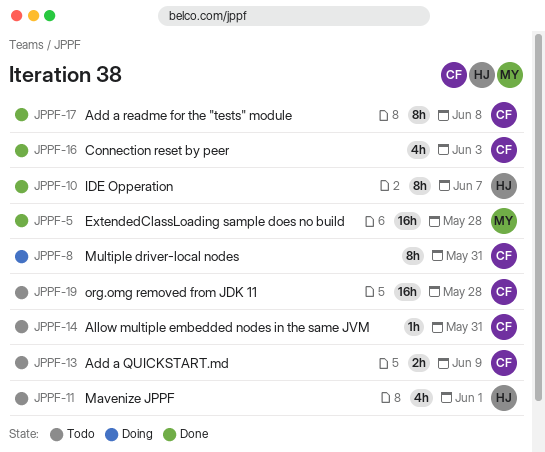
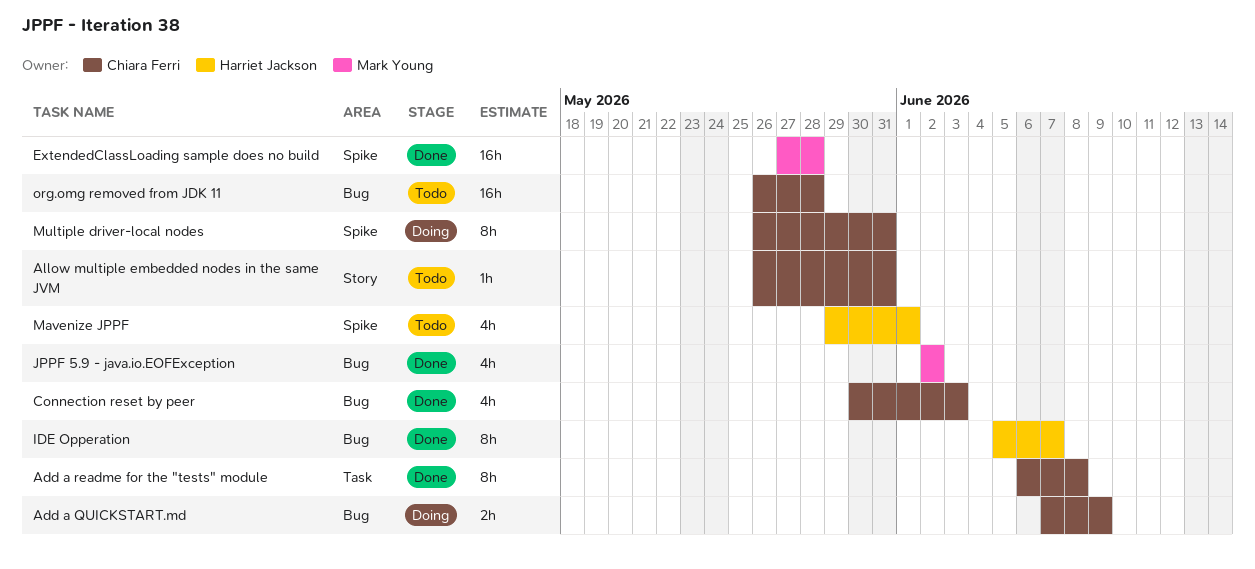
Add a QUICKSTART.md, status: Todo -> Doing
JPPF 5.9 - java.io.EOFException: none -> present

